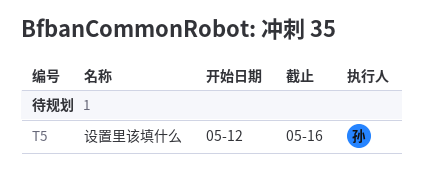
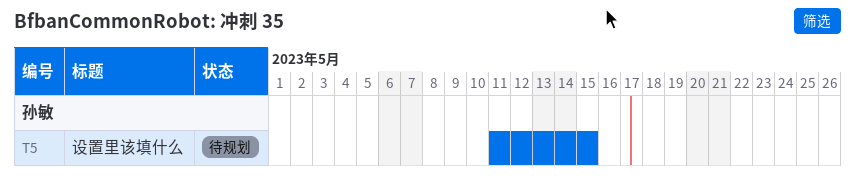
T5, start: May 12 -> May 11
T5, due: May 16 -> May 15

